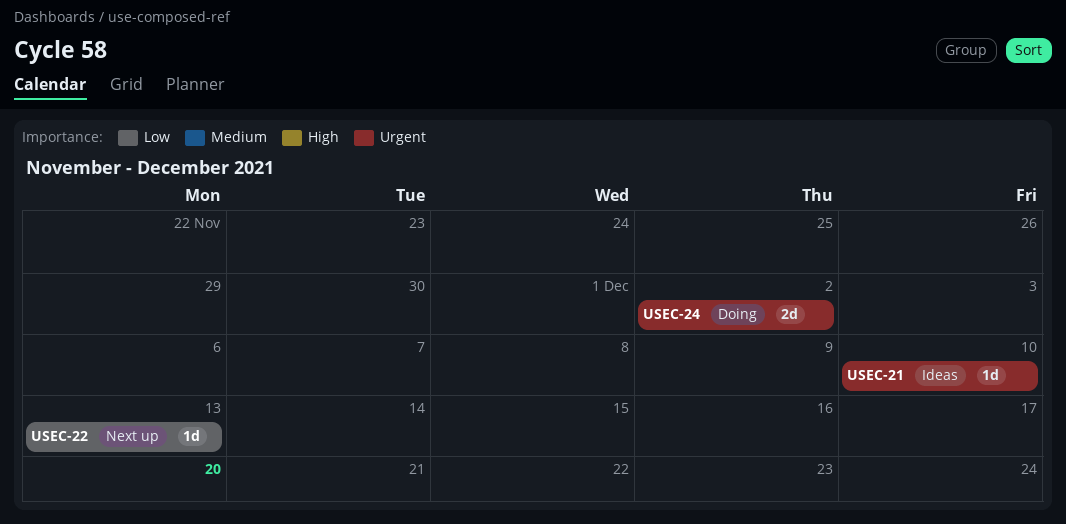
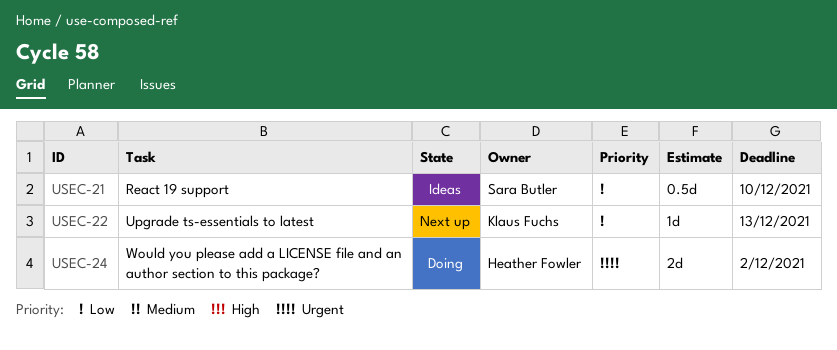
USEC-21, priority: Urgent -> Low
USEC-21, estimate: 1d -> 0.5d

